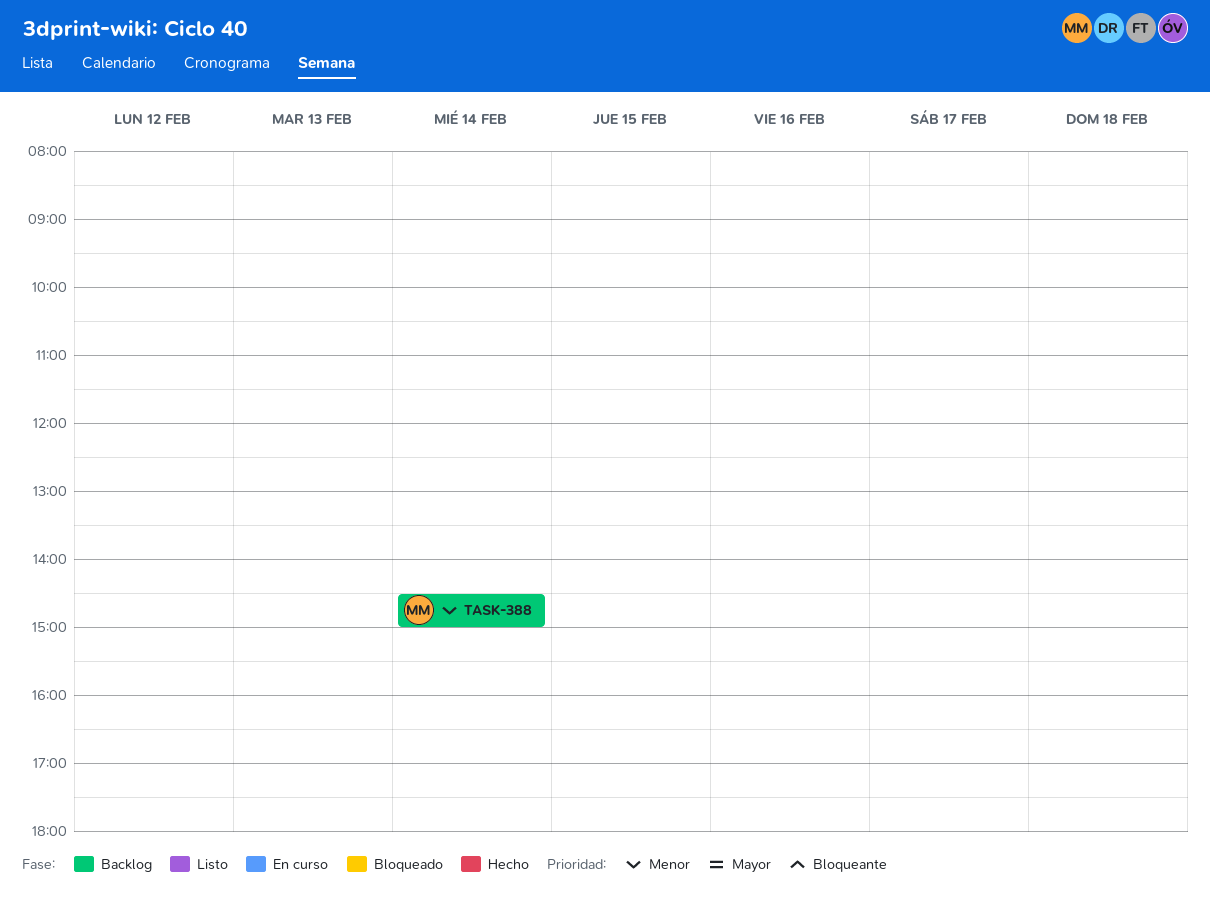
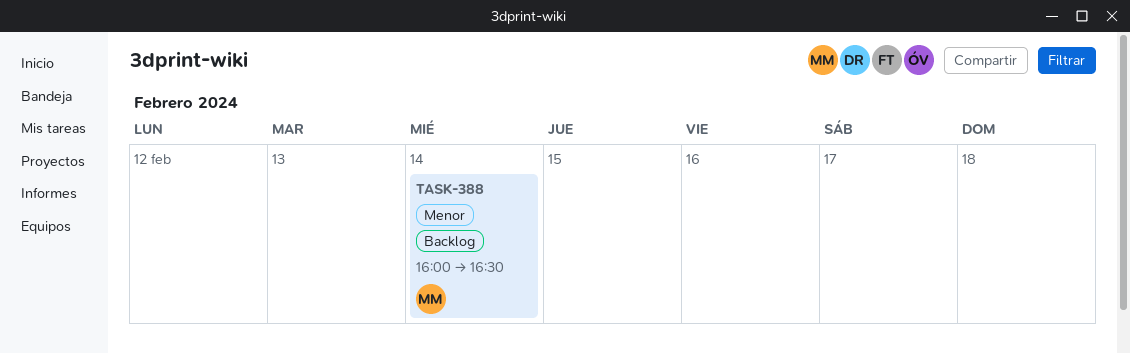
TASK-388, begins: 14:30 -> 16:00
TASK-388, ends: 15:00 -> 16:30

